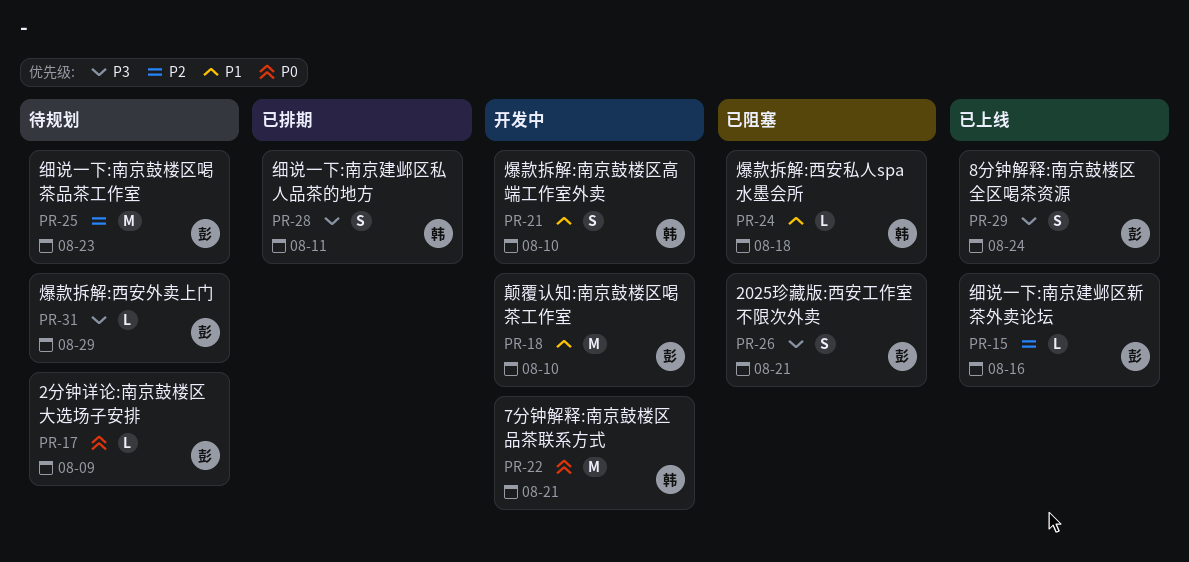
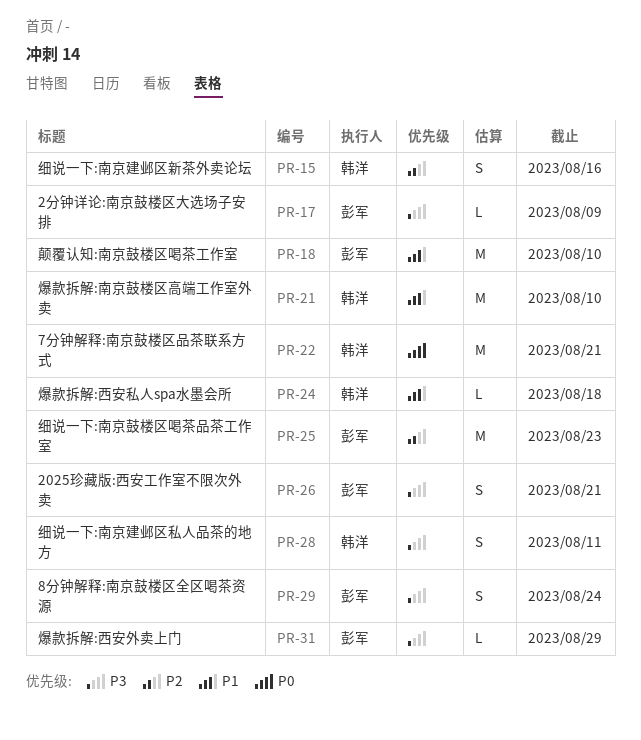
PR-15, owner: 彭军 -> 韩洋
PR-15, estimate: L -> S
PR-17, priority: P0 -> P3
PR-21, estimate: S -> M

